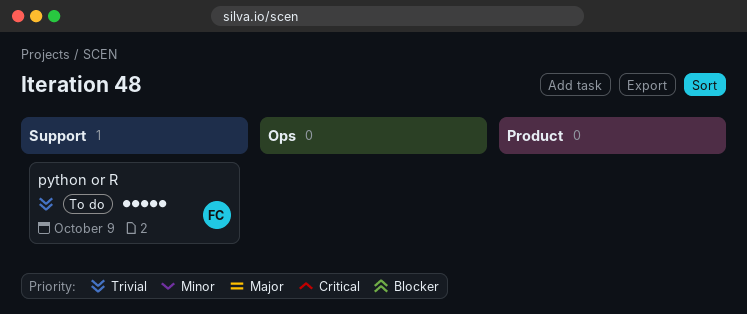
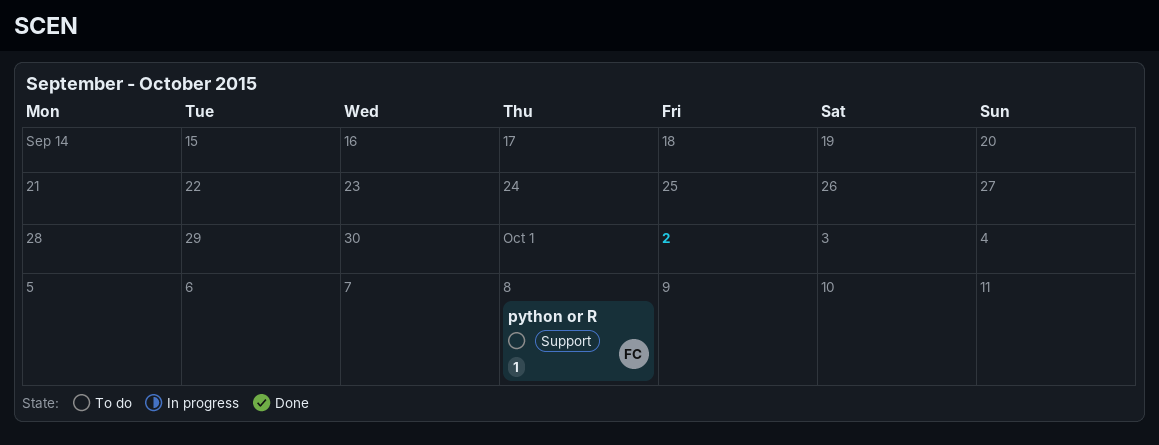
python or R, estimate: 5 -> 1
python or R, due: Oct 9 -> Oct 8

